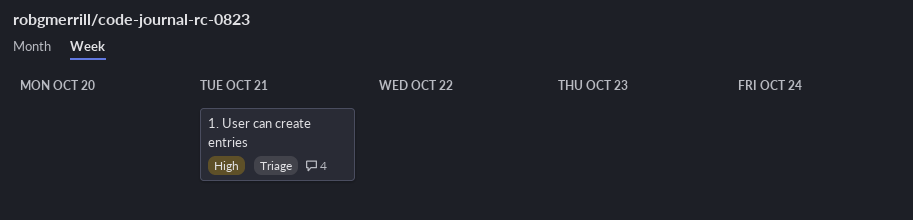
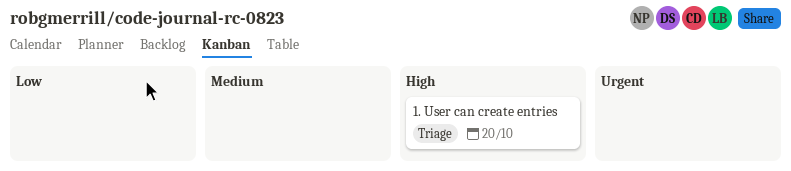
1. User can create entries, due: Oct 21 -> Oct 20

